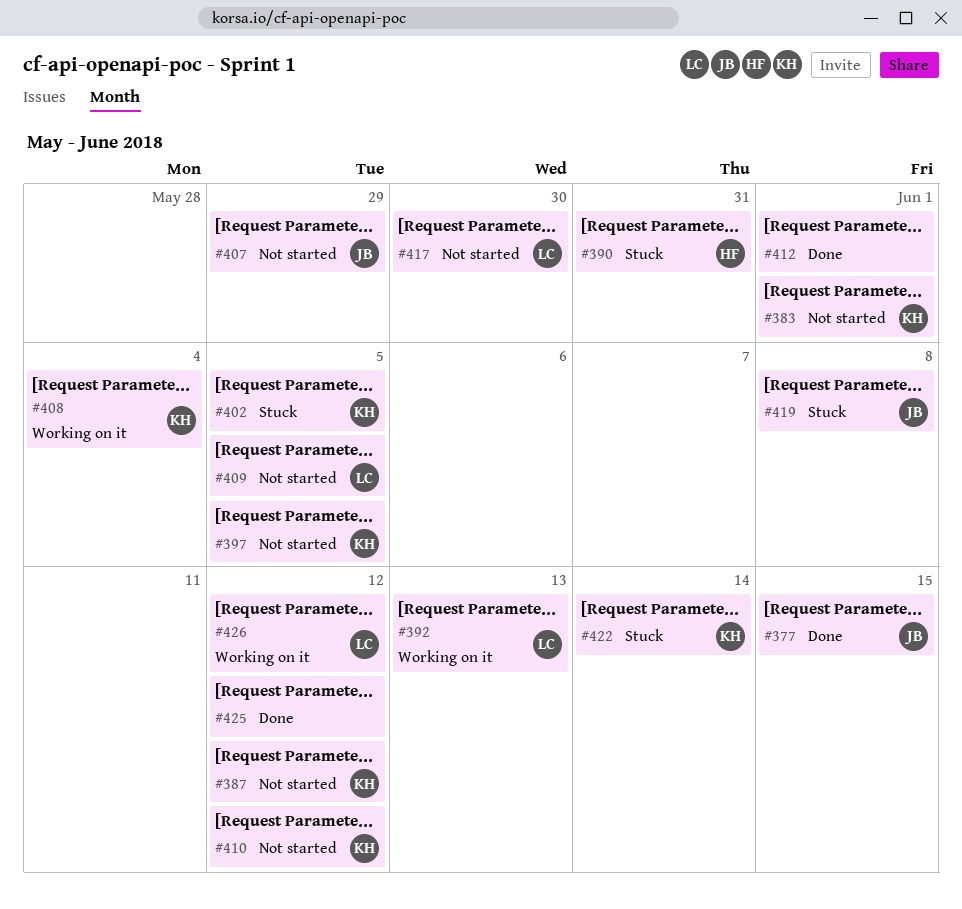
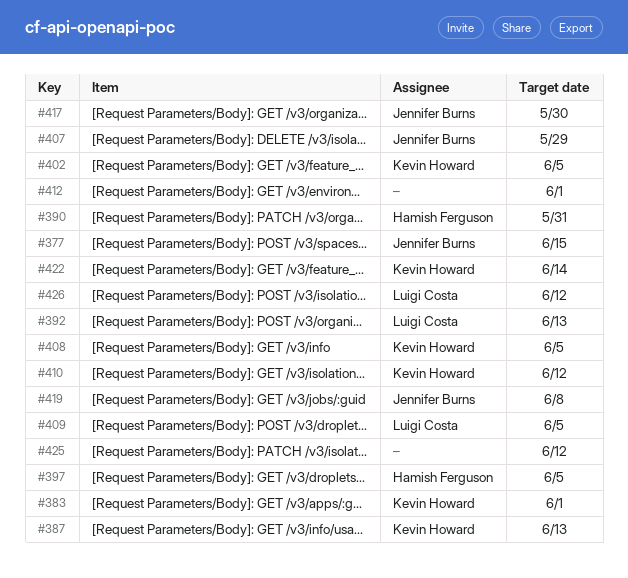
#387, due: Jun 12 -> Jun 13
#397, owner: Kevin Howard -> Hamish Ferguson
#408, due: Jun 4 -> Jun 5
#417, owner: Luigi Costa -> Jennifer Burns

